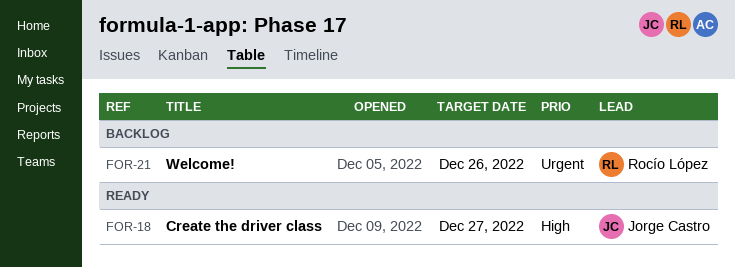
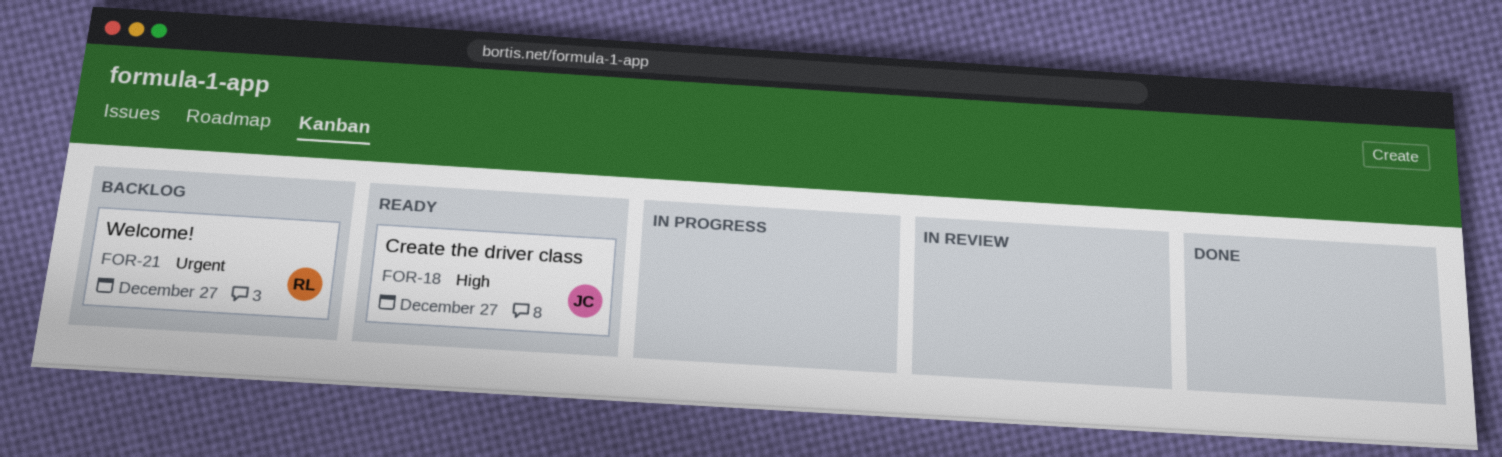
FOR-21, due: Dec 26 -> Dec 27

